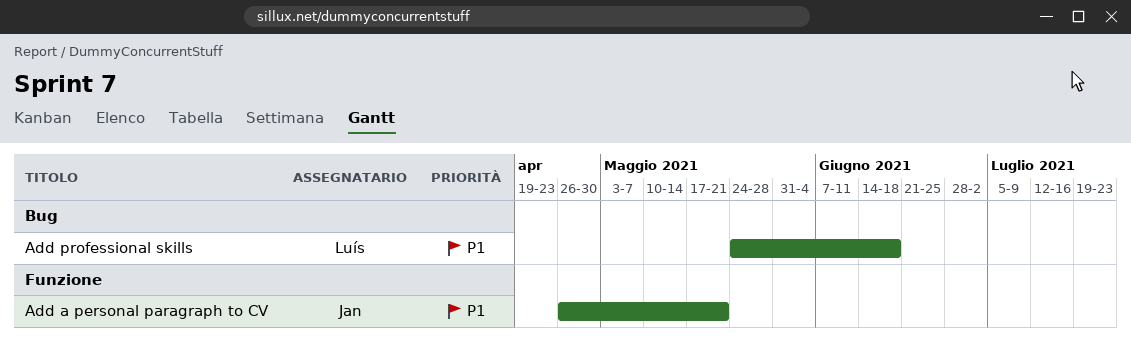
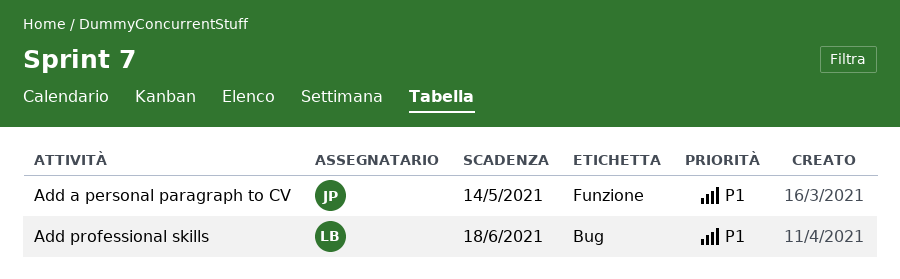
Add a personal paragraph to CV, due: May 21 -> May 14

